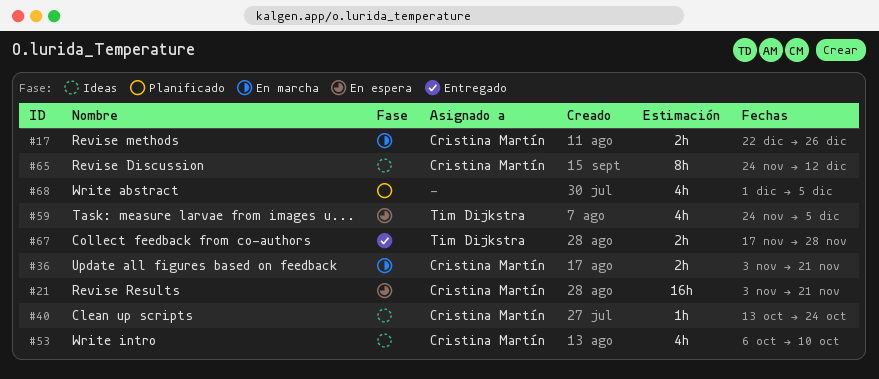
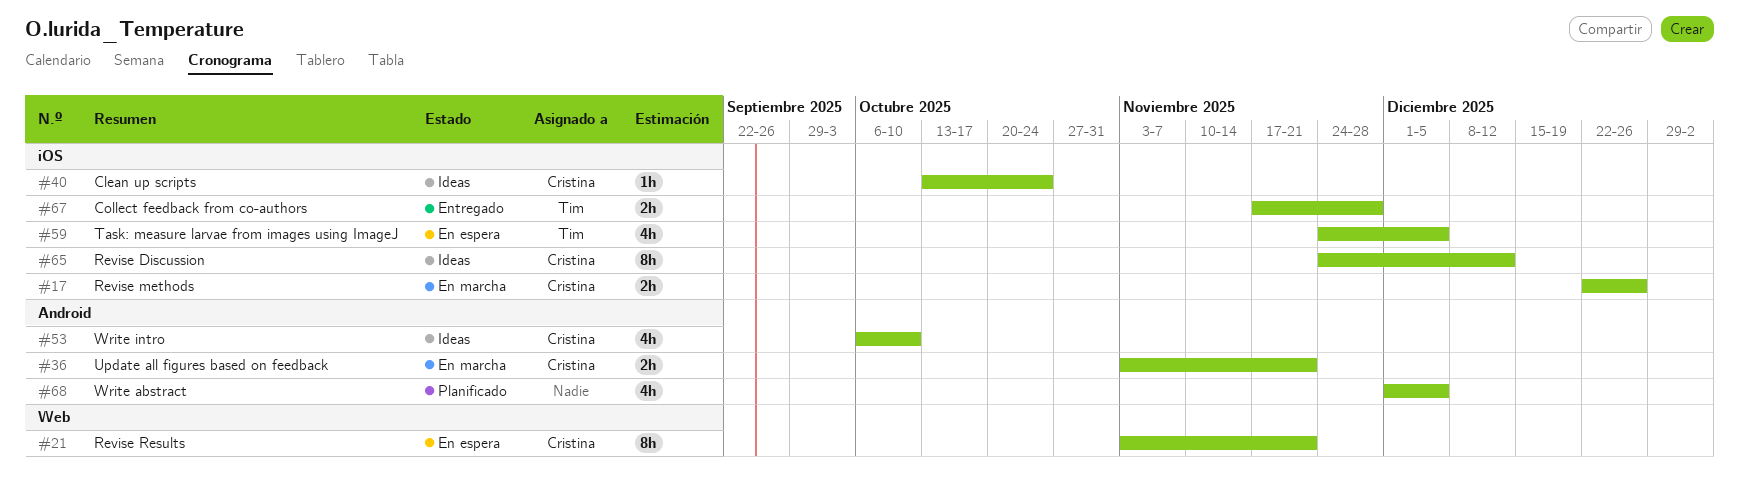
#21, estimate: 16h -> 8h

